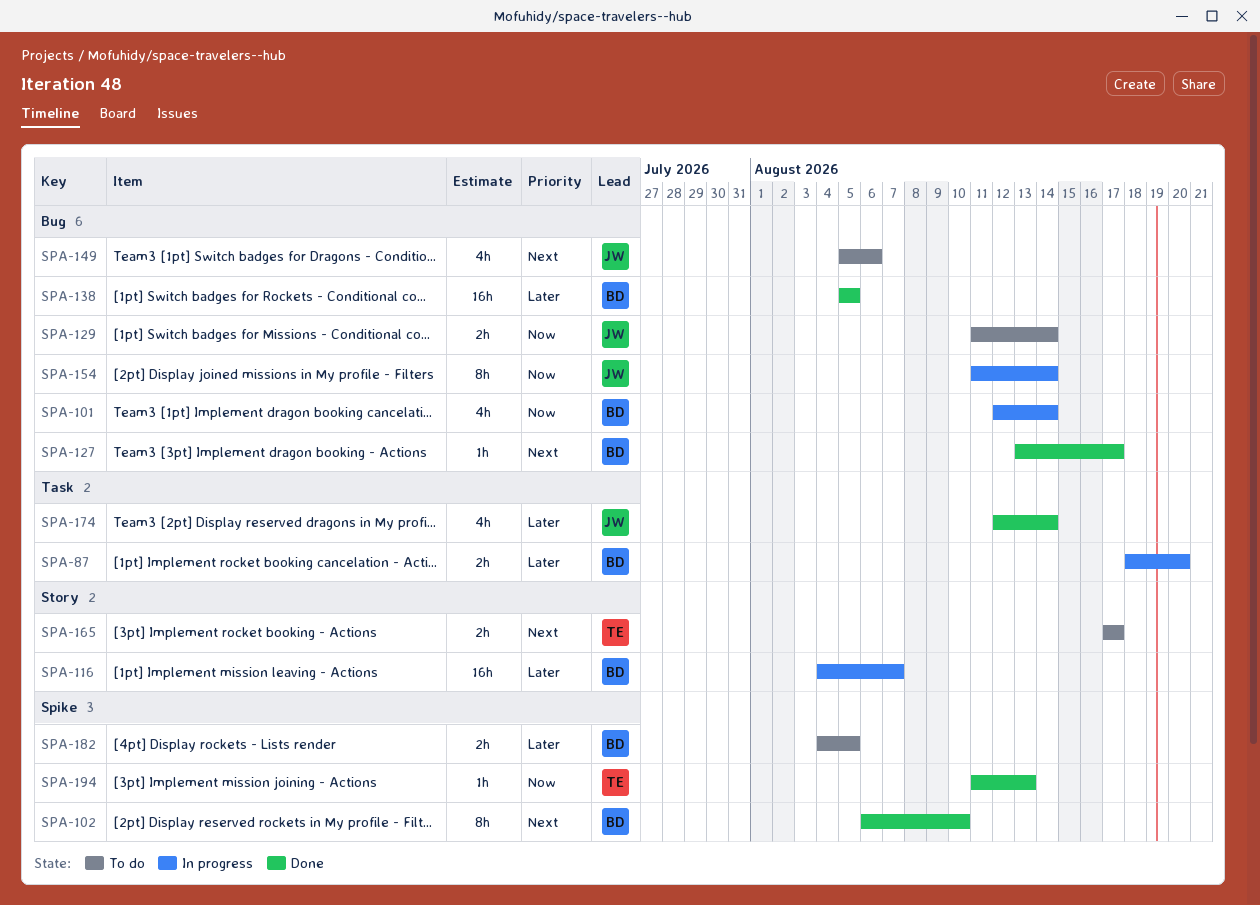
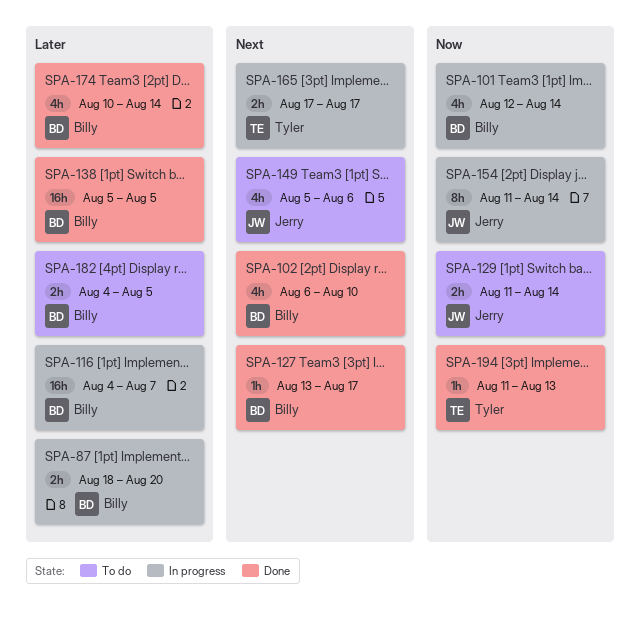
SPA-102, estimate: 8h -> 4h
SPA-165, status: To do -> In progress
SPA-174, owner: Jerry -> Billy
SPA-174, start: Aug 12 -> Aug 10

